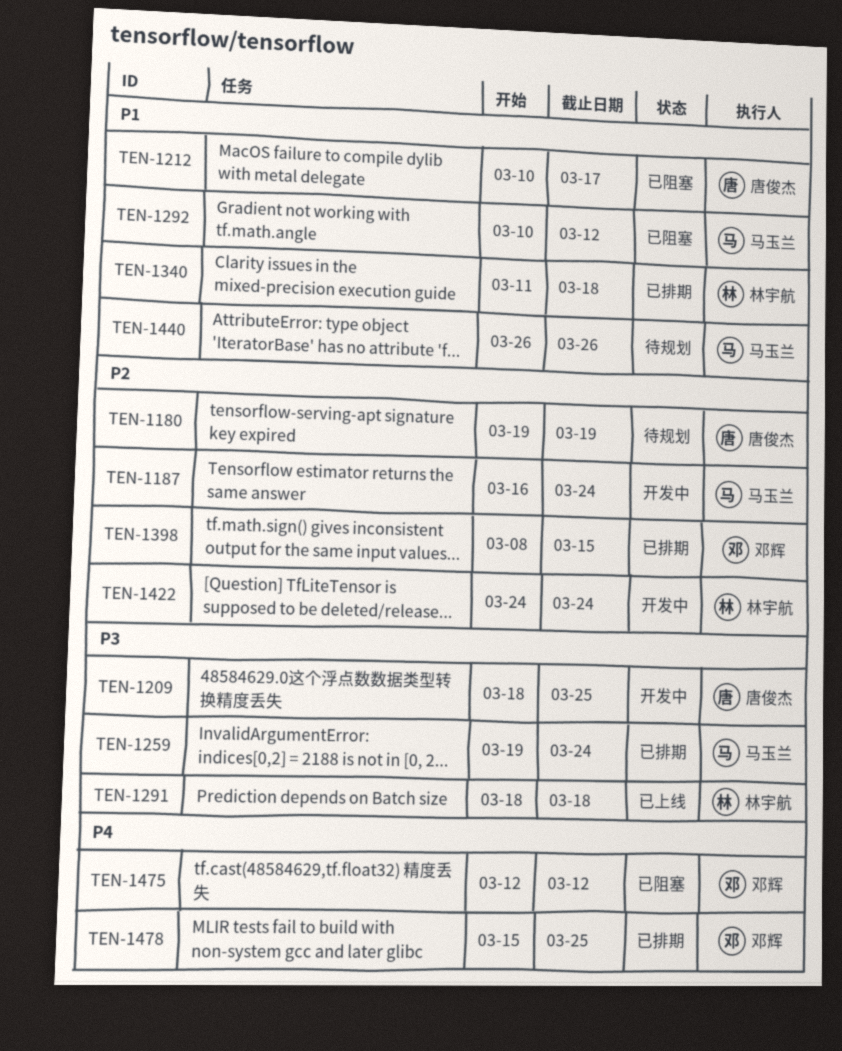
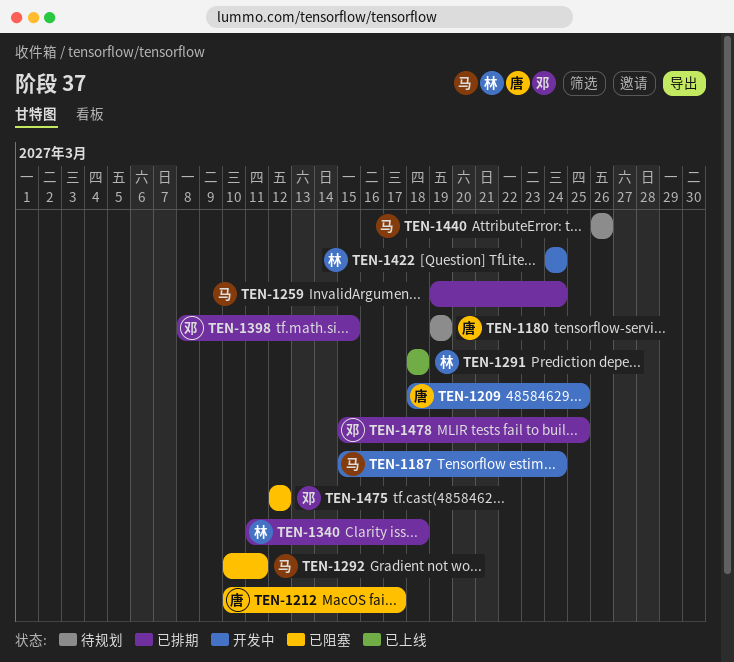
TEN-1187, start: Mar 16 -> Mar 15
TEN-1292, due: Mar 12 -> Mar 11

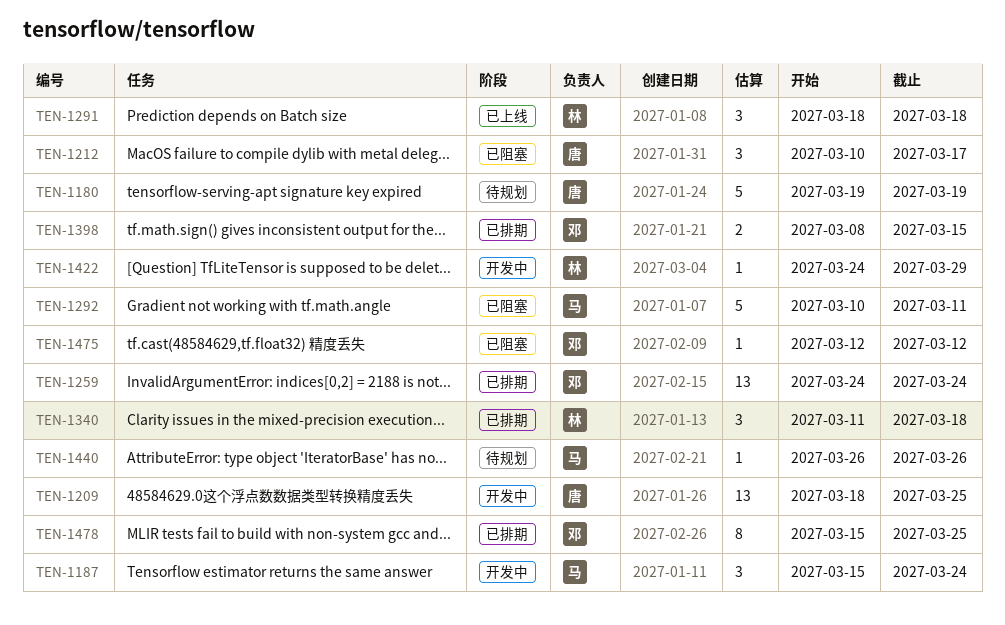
TEN-1259, owner: 马 -> 邓
TEN-1259, start: Mar 19 -> Mar 24
TEN-1422, due: Mar 24 -> Mar 29

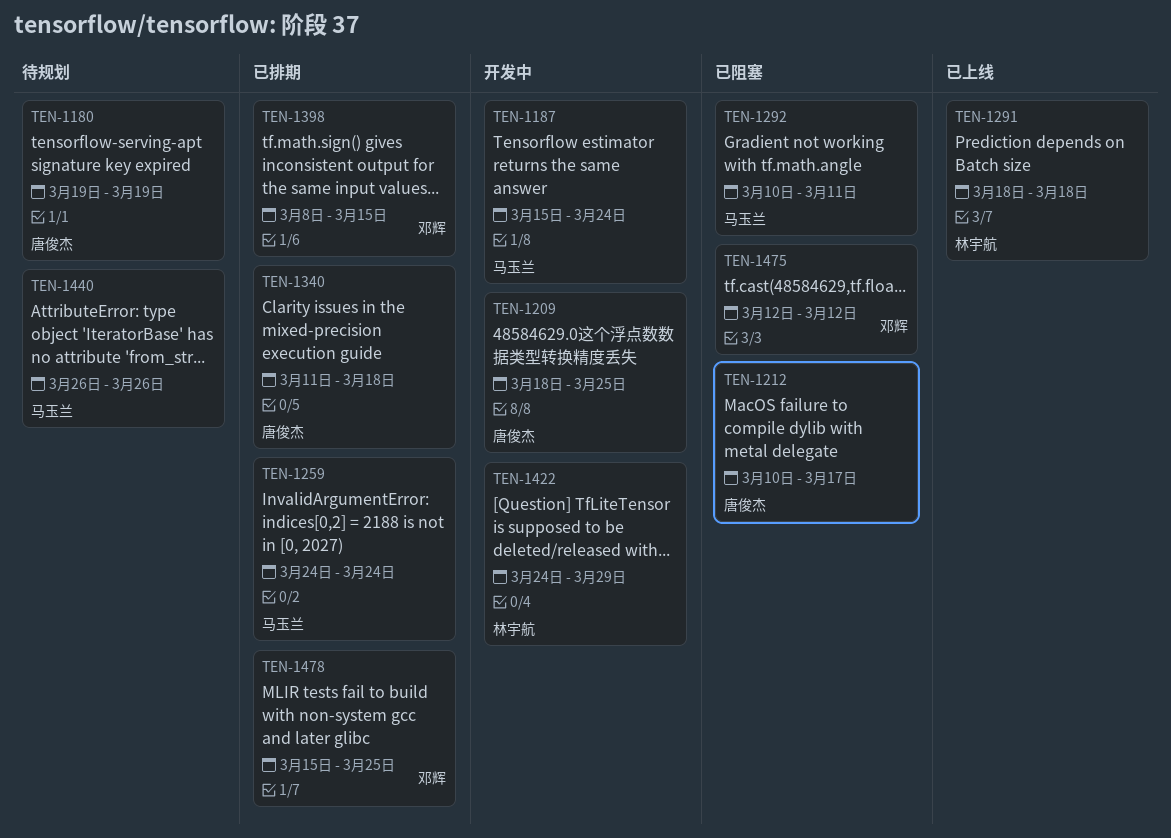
TEN-1259, owner: 邓辉 -> 马玉兰
TEN-1340, owner: 林宇航 -> 唐俊杰

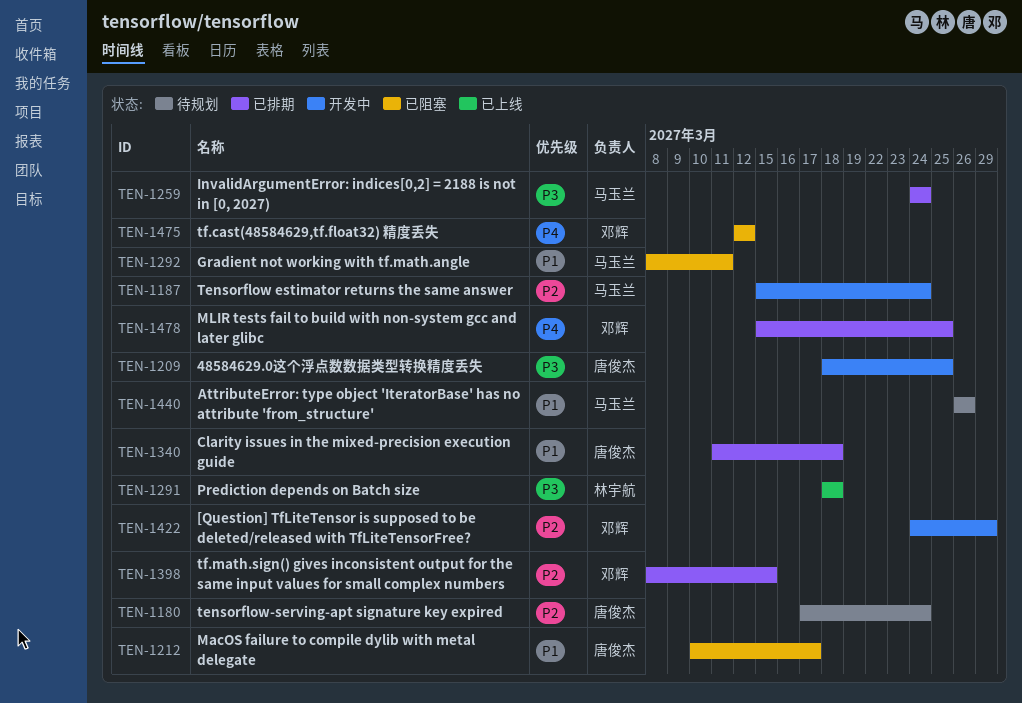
TEN-1180, start: Mar 19 -> Mar 17
TEN-1180, due: Mar 19 -> Mar 24
TEN-1292, start: Mar 10 -> Mar 8
TEN-1422, owner: 林宇航 -> 邓辉

